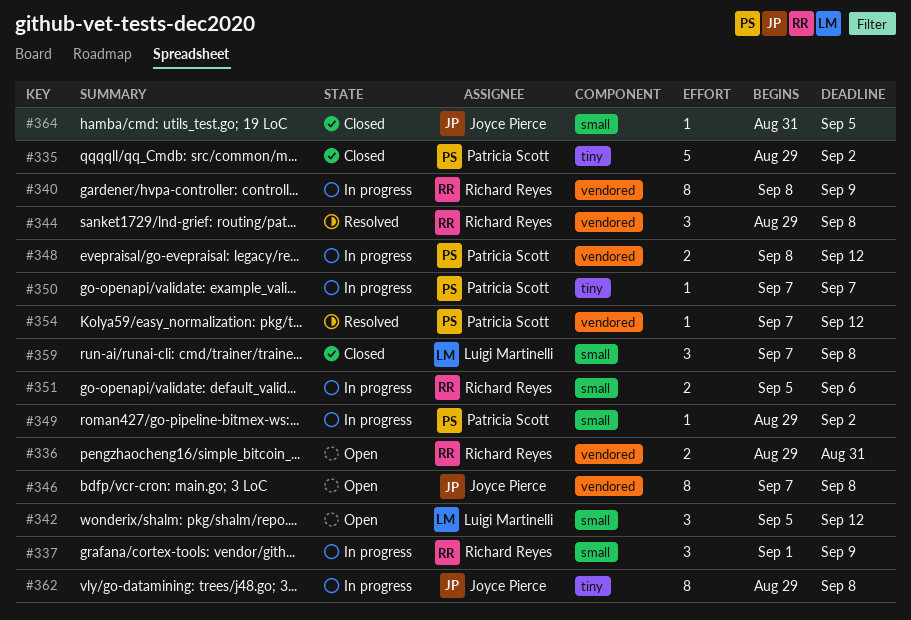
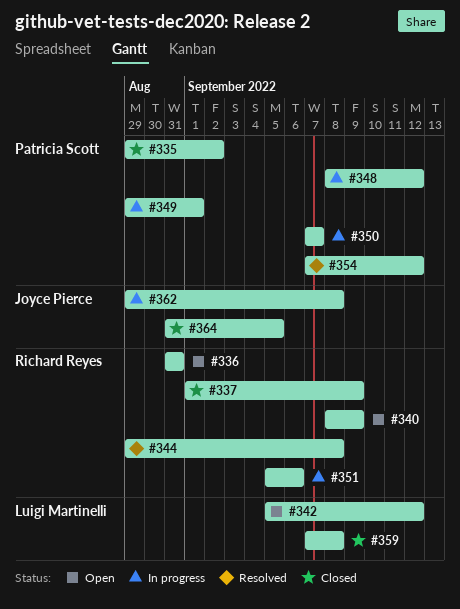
#336, start: Aug 29 -> Aug 31
#337, status: In progress -> Closed
#340, status: In progress -> Open
#346: present -> none
#349, due: Sep 2 -> Sep 1

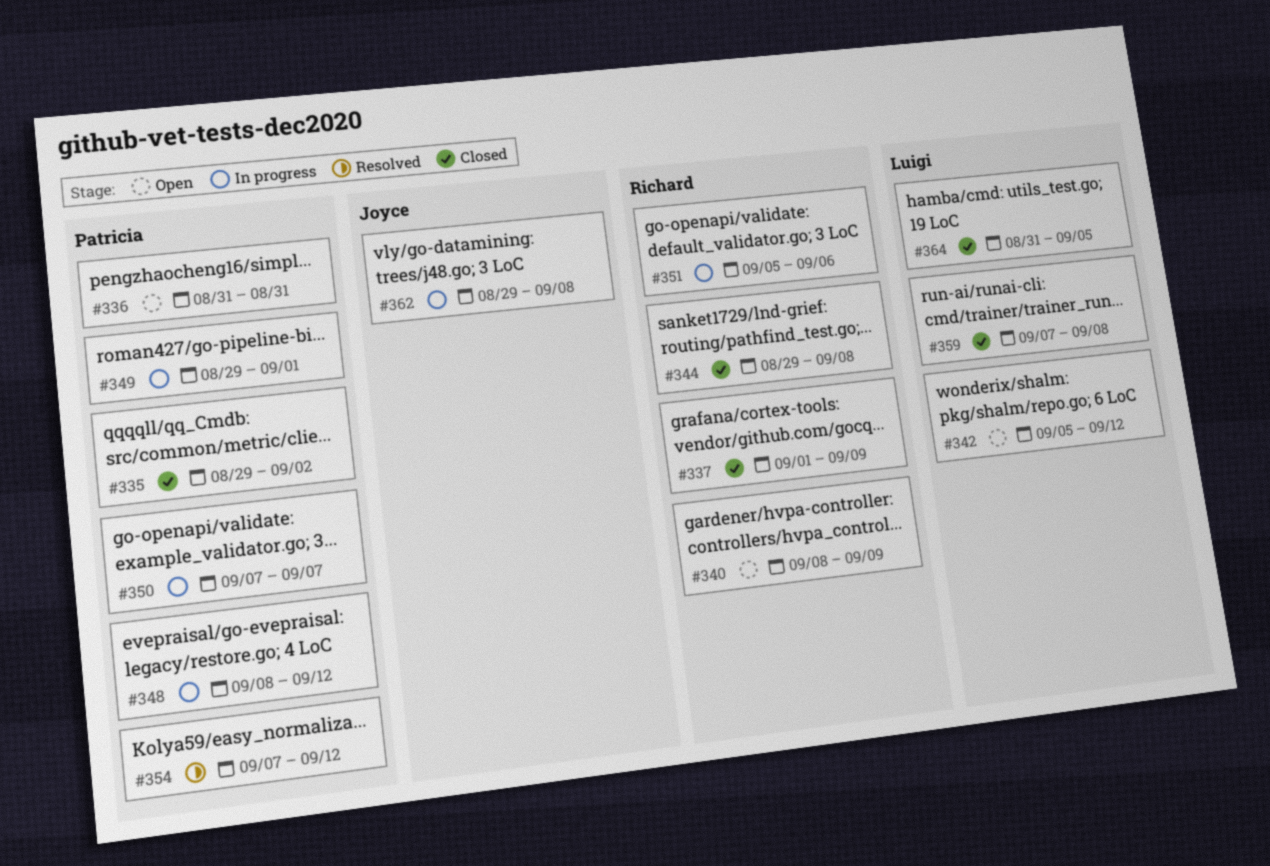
#336, owner: Richard Reyes -> Patricia Scott
#344, status: Resolved -> Closed
#364, owner: Joyce Pierce -> Luigi Martinelli

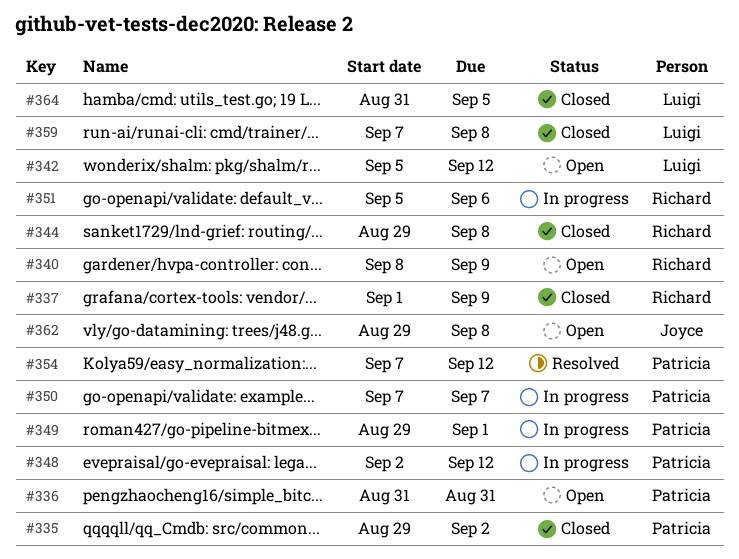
#348, start: Sep 8 -> Sep 2
#362, status: In progress -> Open

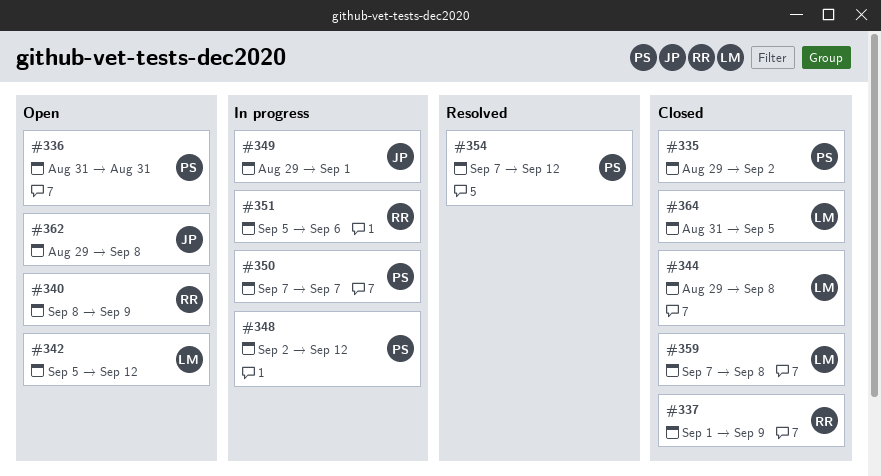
#344, owner: Richard -> Luigi
#349, owner: Patricia -> Joyce

